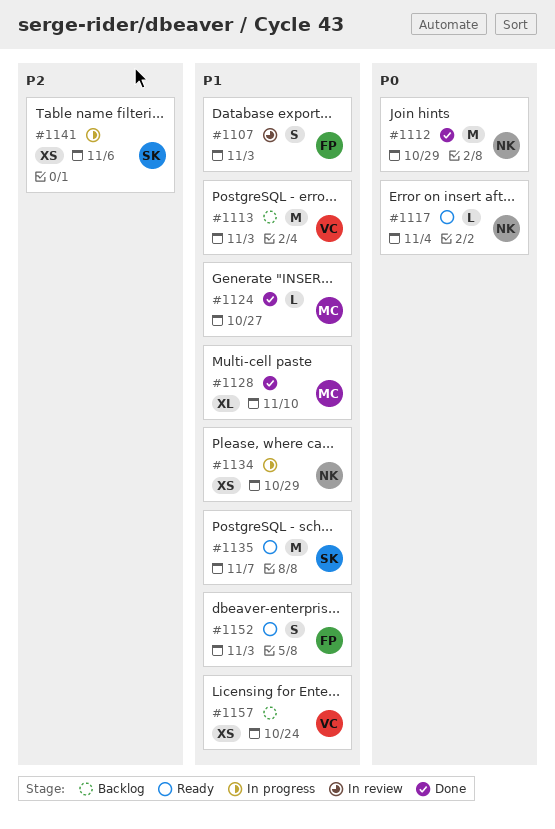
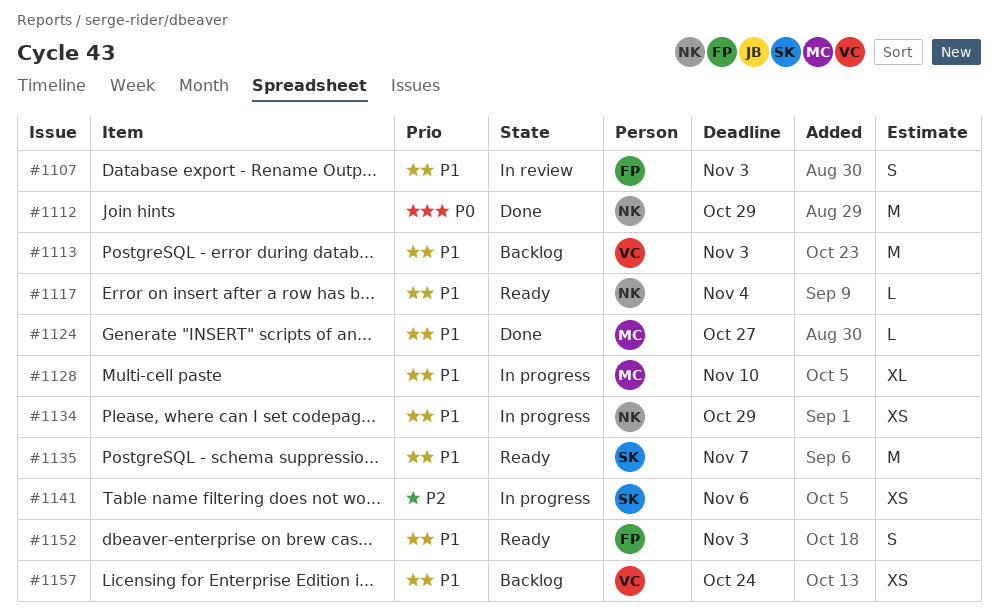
#1117, priority: P0 -> P1
#1128, status: Done -> In progress

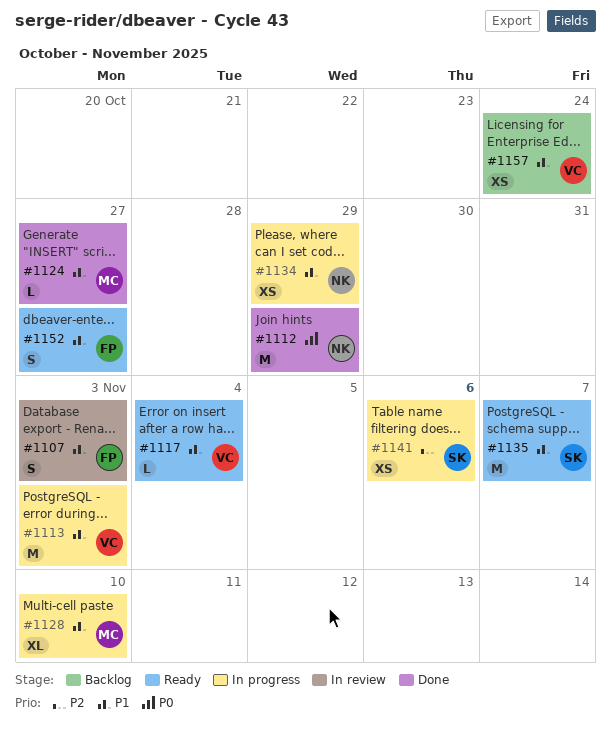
#1113, status: Backlog -> In progress
#1117, owner: NK -> VC
#1152, due: Nov 3 -> Oct 27

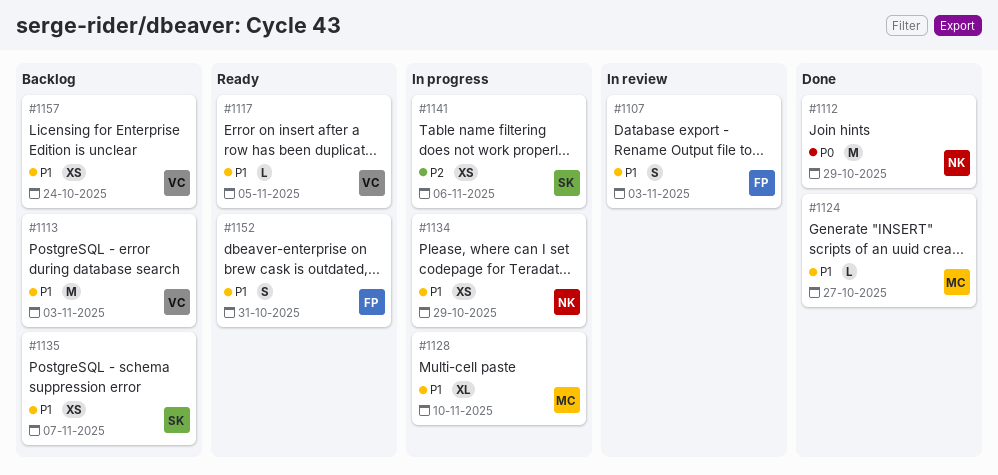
#1113, status: In progress -> Backlog
#1117, due: Nov 4 -> Nov 5
#1135, status: Ready -> Backlog
#1135, estimate: M -> XS
#1152, due: Oct 27 -> Oct 31

